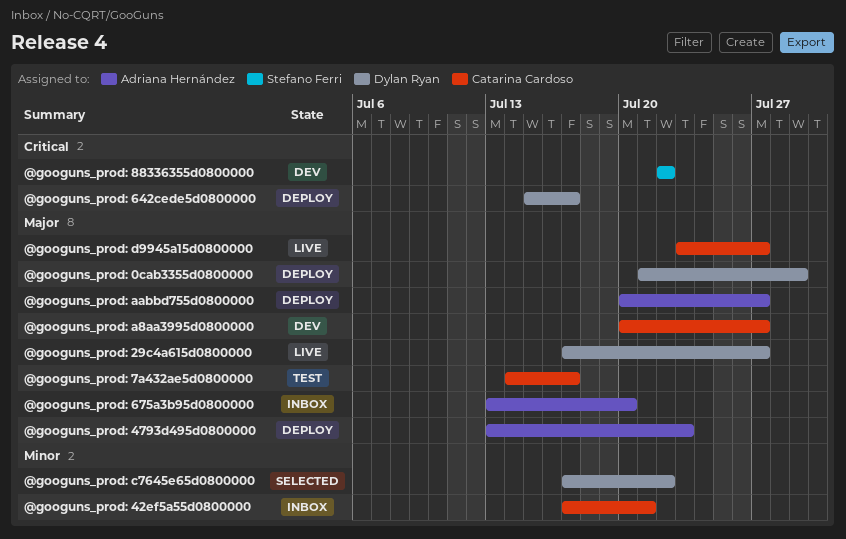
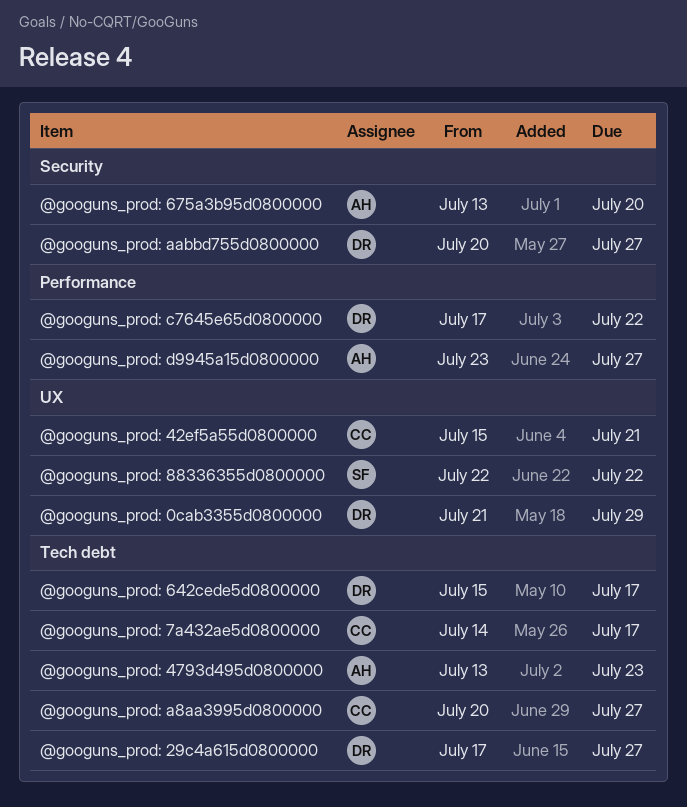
@googuns_prod: 42ef5a55d0800000, start: Jul 17 -> Jul 15
@googuns_prod: aabbd755d0800000, owner: Adriana Hernández -> Dylan Ryan
@googuns_prod: d9945a15d0800000, owner: Catarina Cardoso -> Adriana Hernández

